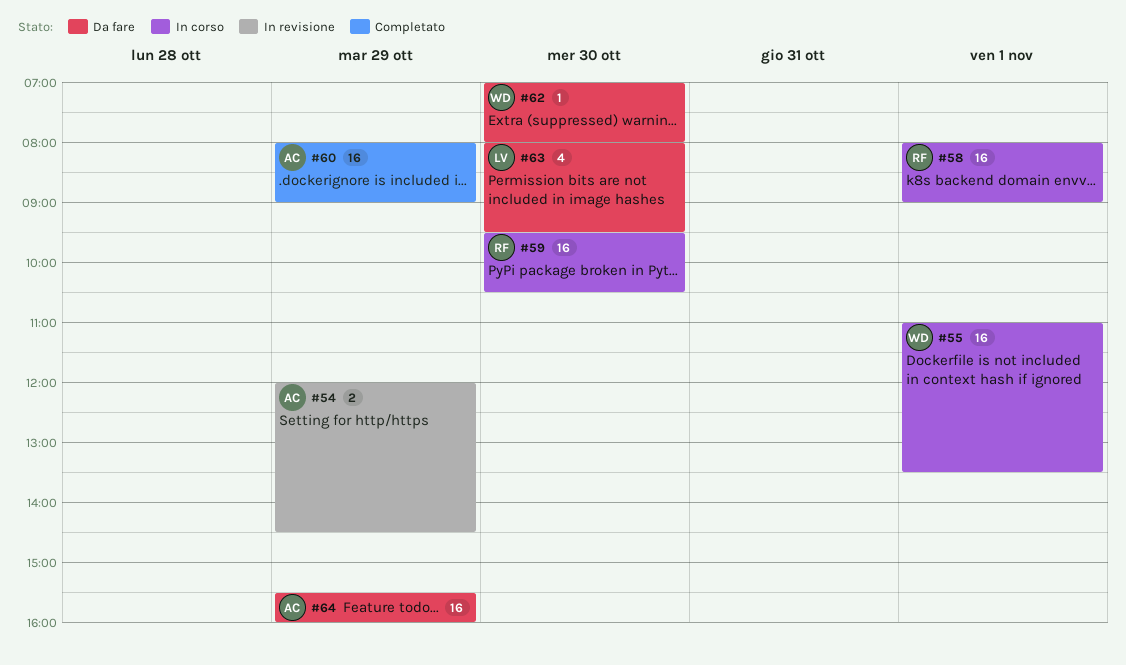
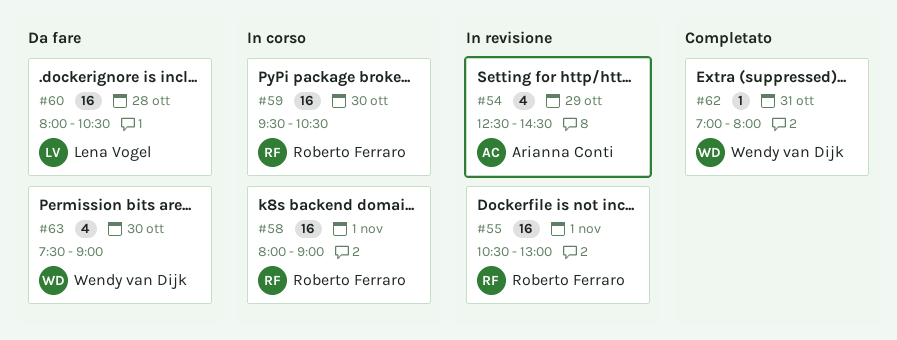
#54, estimate: 2 -> 4
#54, begins: 12:00 -> 12:30
#55, status: In corso -> In revisione
#55, owner: Wendy van Dijk -> Roberto Ferraro
#55, begins: 11:00 -> 10:30
#55, ends: 13:30 -> 13:00
#60, status: Completato -> Da fare
#60, owner: Arianna Conti -> Lena Vogel
#60, day: Oct 29 -> Oct 28
#60, ends: 09:00 -> 10:30
#62, status: Da fare -> Completato
#62, day: Oct 30 -> Oct 31
#63, owner: Lena Vogel -> Wendy van Dijk
#63, begins: 08:00 -> 07:30
#63, ends: 09:30 -> 09:00
#64: present -> none

